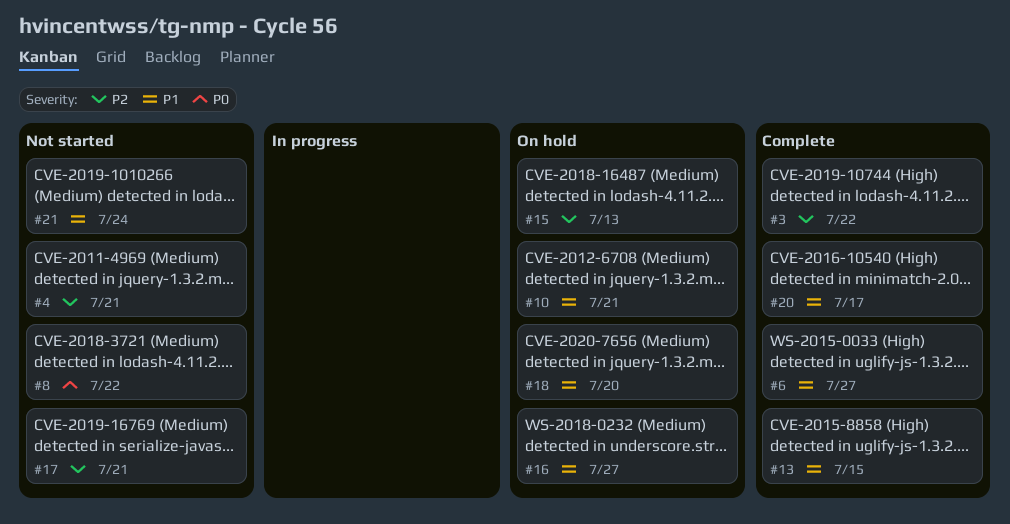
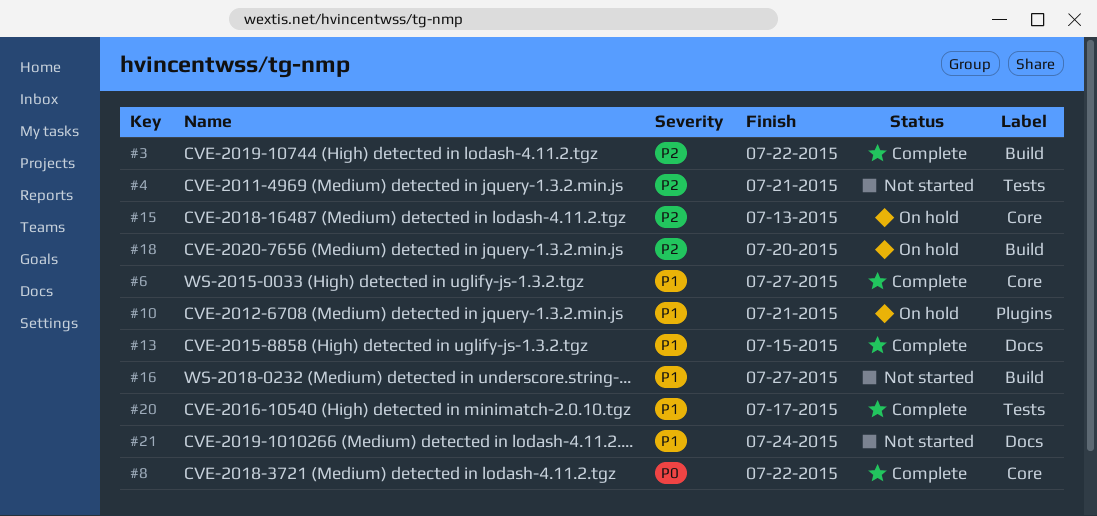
#8, status: Not started -> Complete
#16, status: On hold -> Not started
#17: present -> none
#18, priority: P1 -> P2

